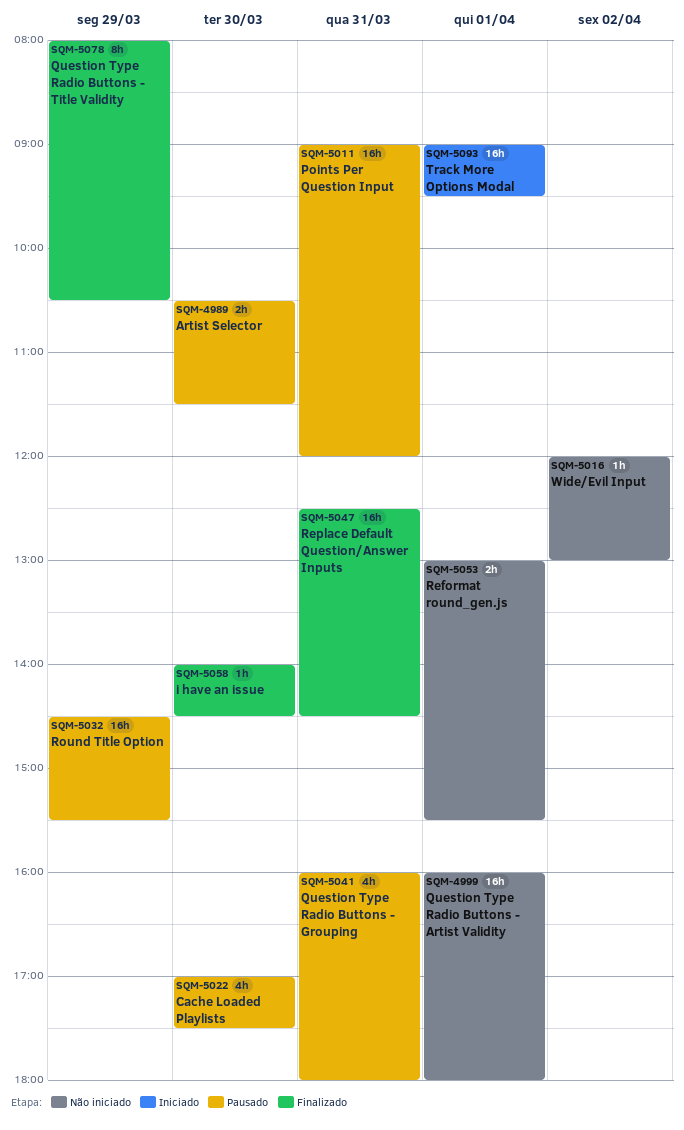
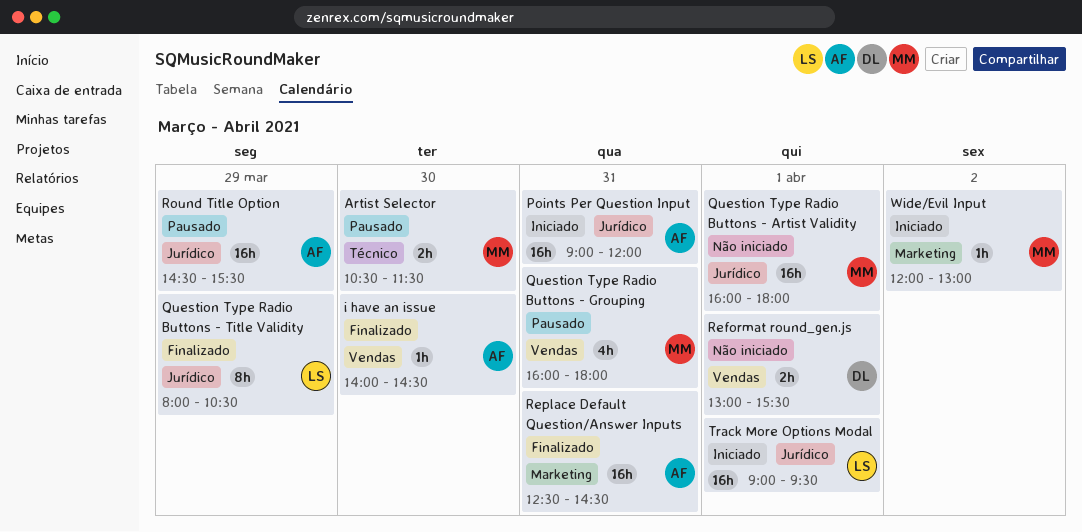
Cache Loaded Playlists: present -> none
Points Per Question Input, status: Pausado -> Iniciado
Wide/Evil Input, status: Não iniciado -> Iniciado

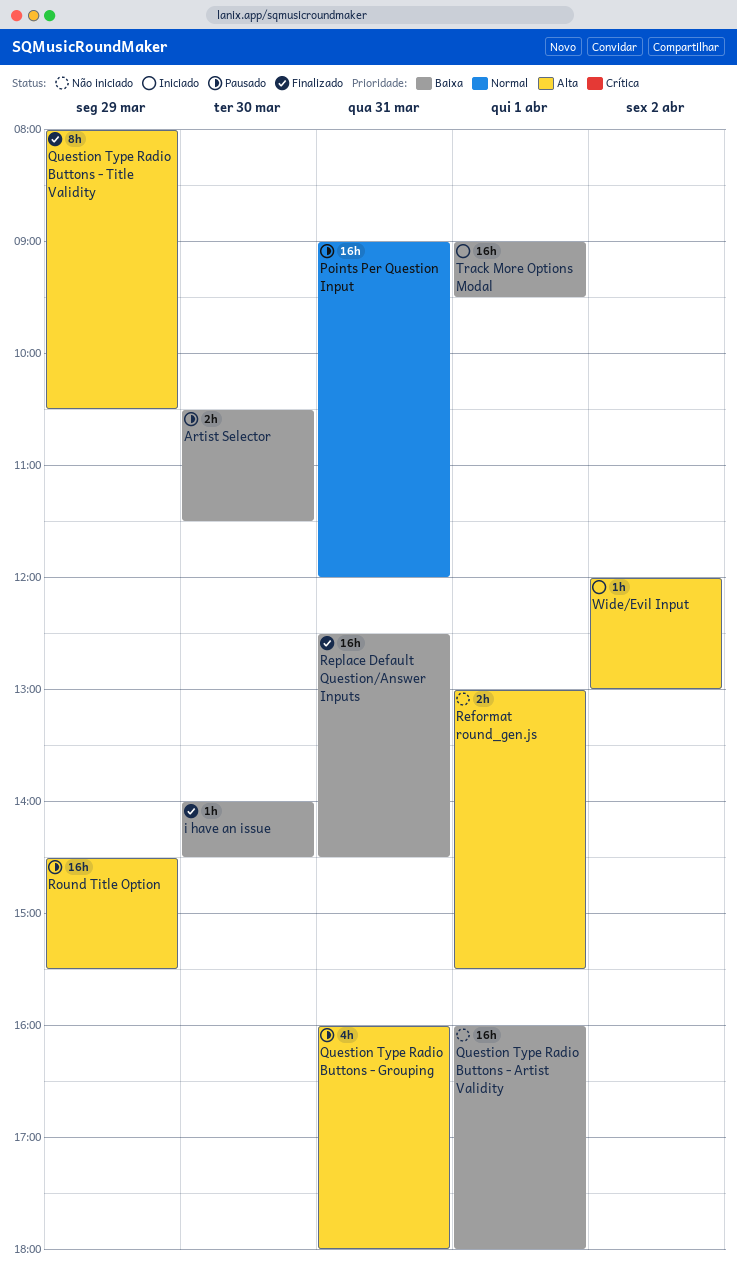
Points Per Question Input, status: Iniciado -> Pausado

